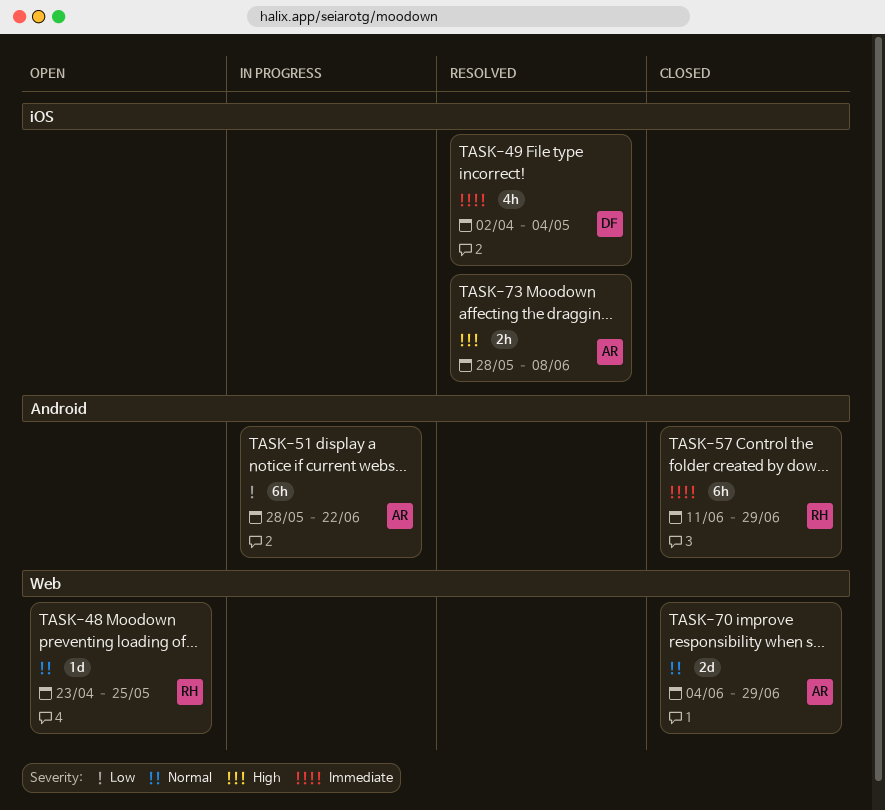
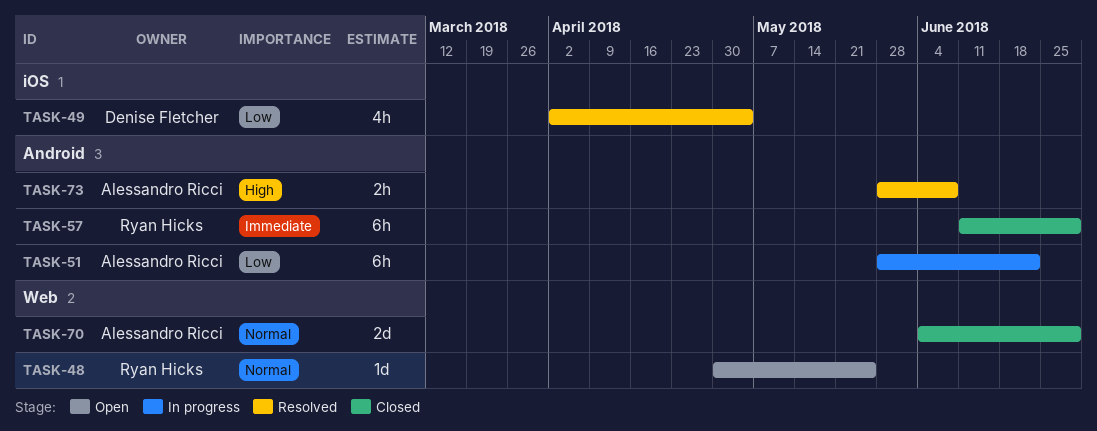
TASK-48, start: Apr 23 -> Apr 30
TASK-49, priority: Immediate -> Low
TASK-73, label: iOS -> Android

